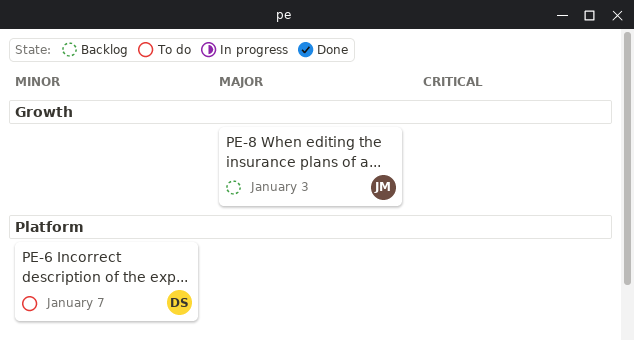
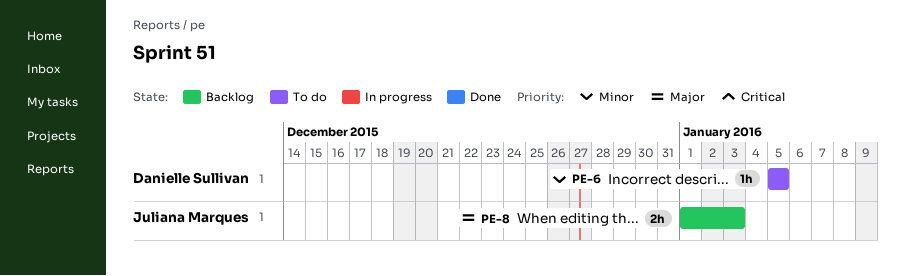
PE-6, due: Jan 7 -> Jan 5

